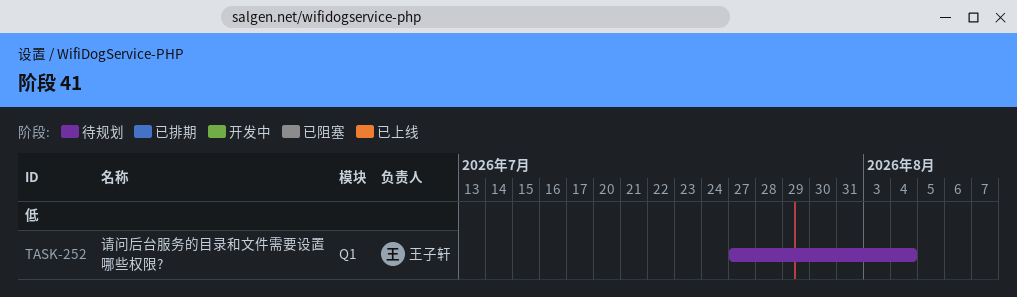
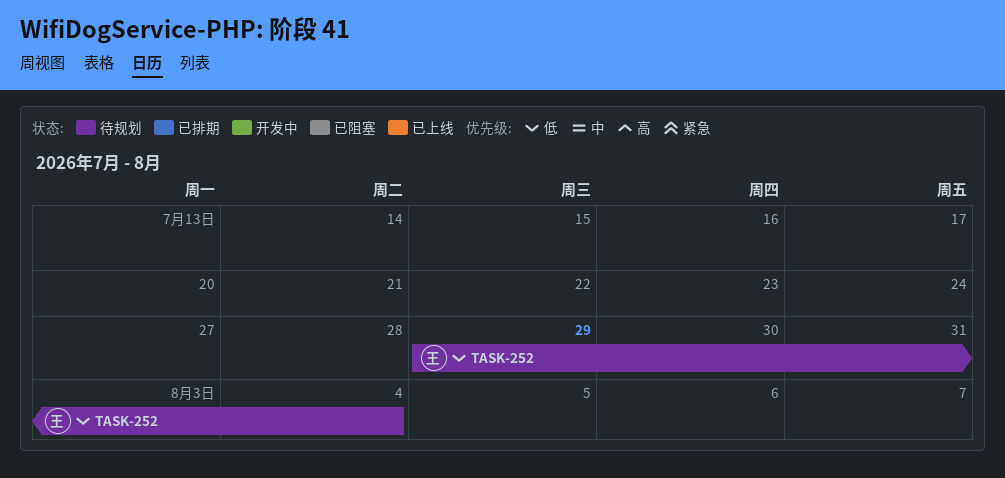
TASK-252, start: Jul 27 -> Jul 29

